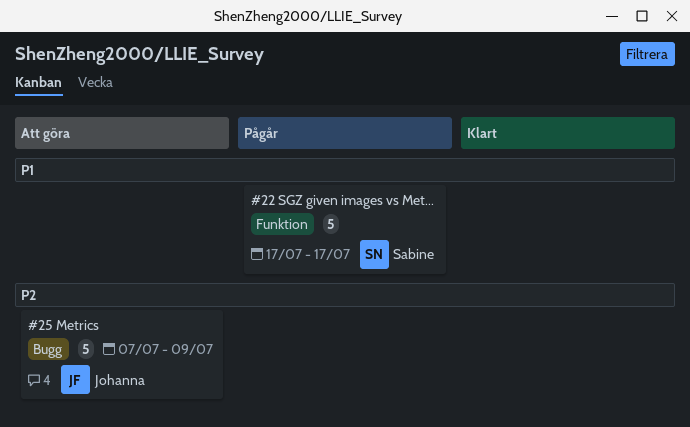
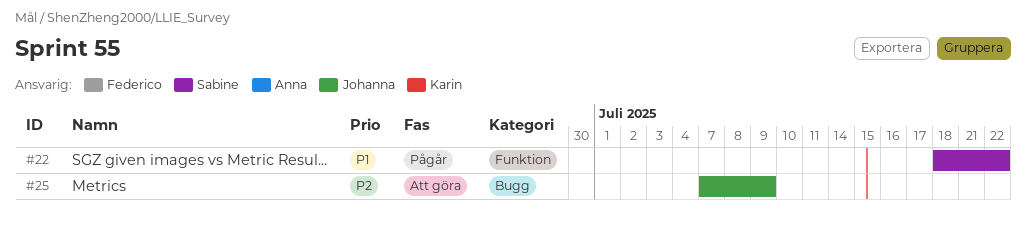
#22, start: Jul 17 -> Jul 18
#22, due: Jul 17 -> Jul 22

